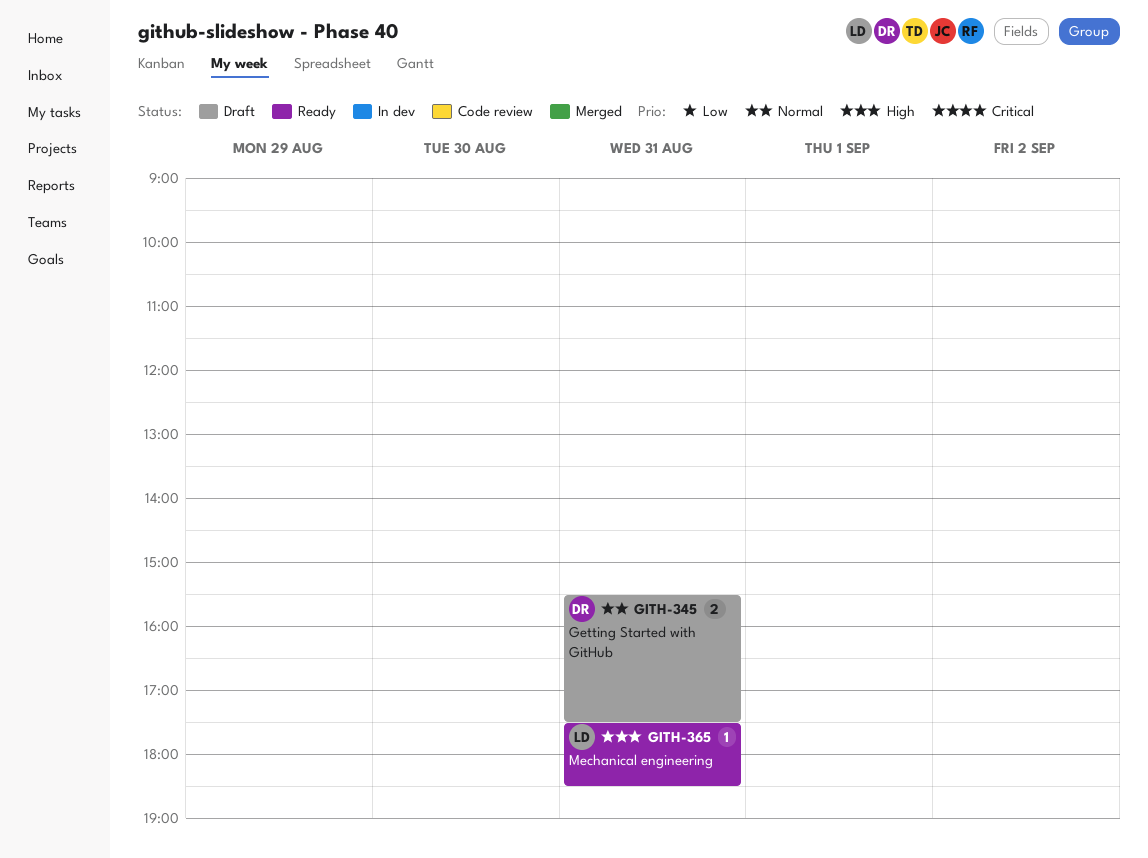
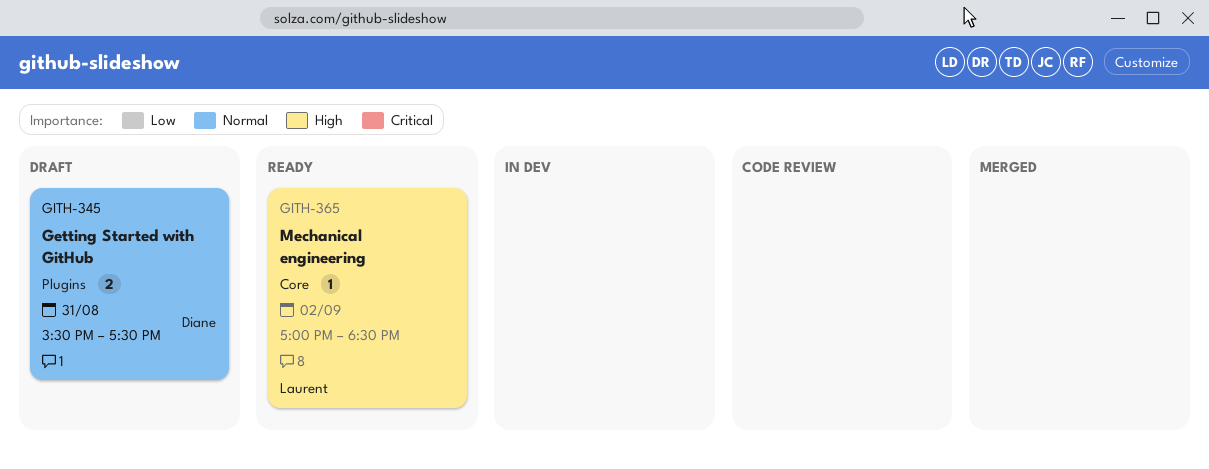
GITH-365, day: Aug 31 -> Sep 2
GITH-365, begins: 17:30 -> 17:00

